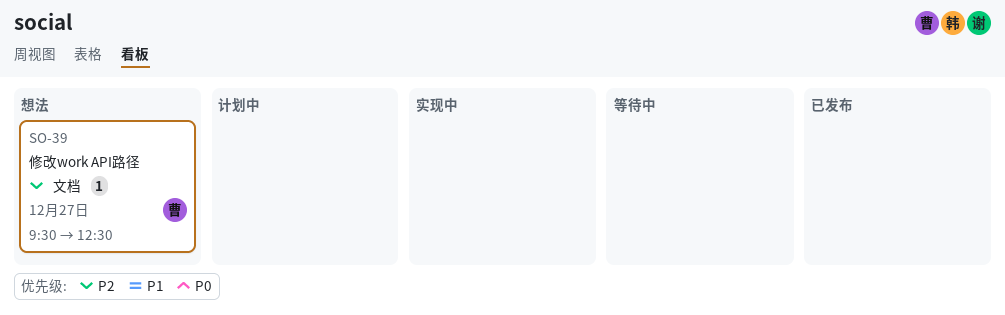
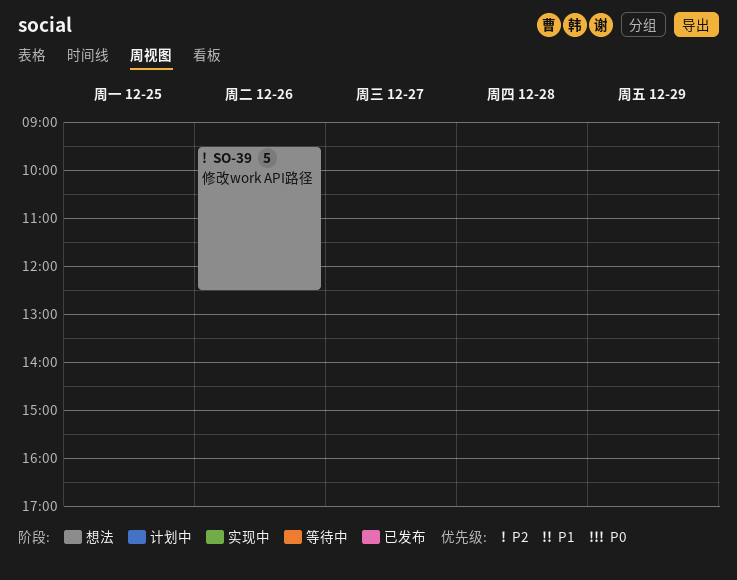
SO-39, estimate: 1 -> 5
SO-39, day: Dec 27 -> Dec 26

